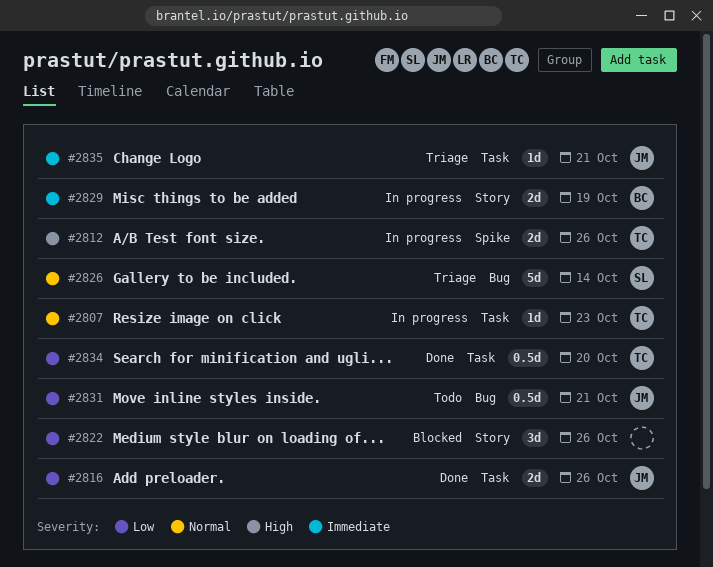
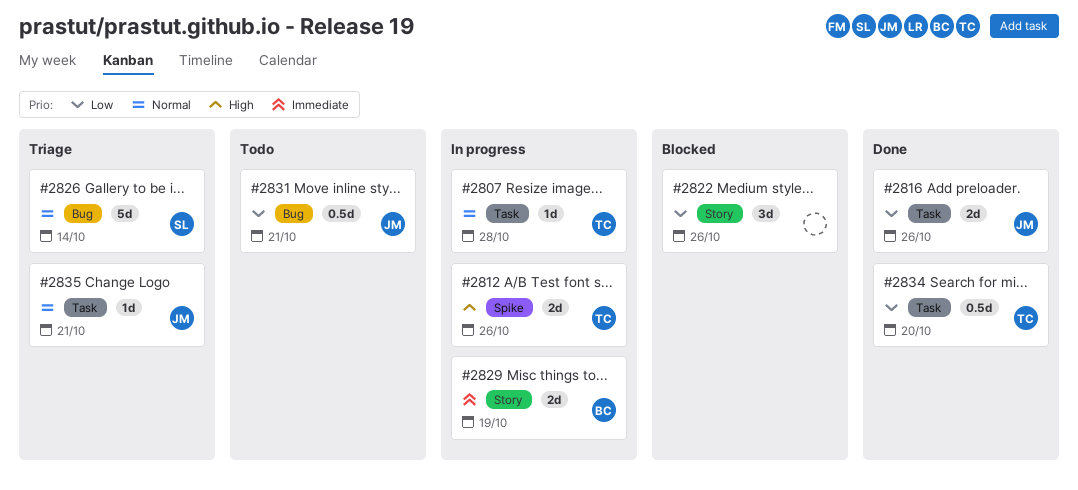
#2807, due: Oct 23 -> Oct 28
#2835, priority: Immediate -> Normal

